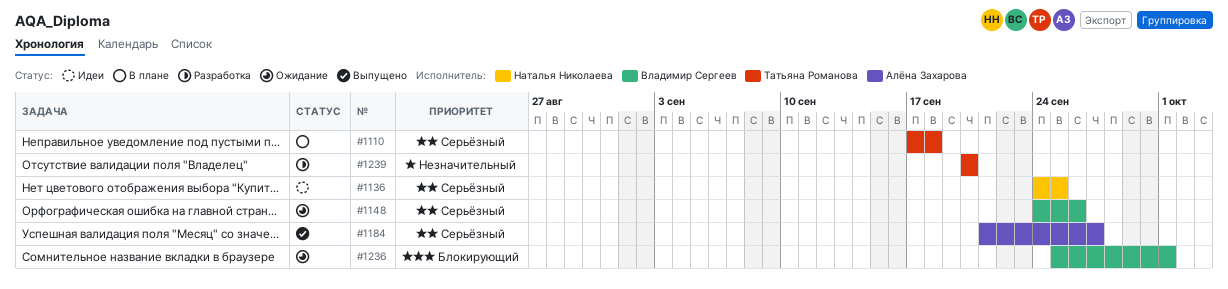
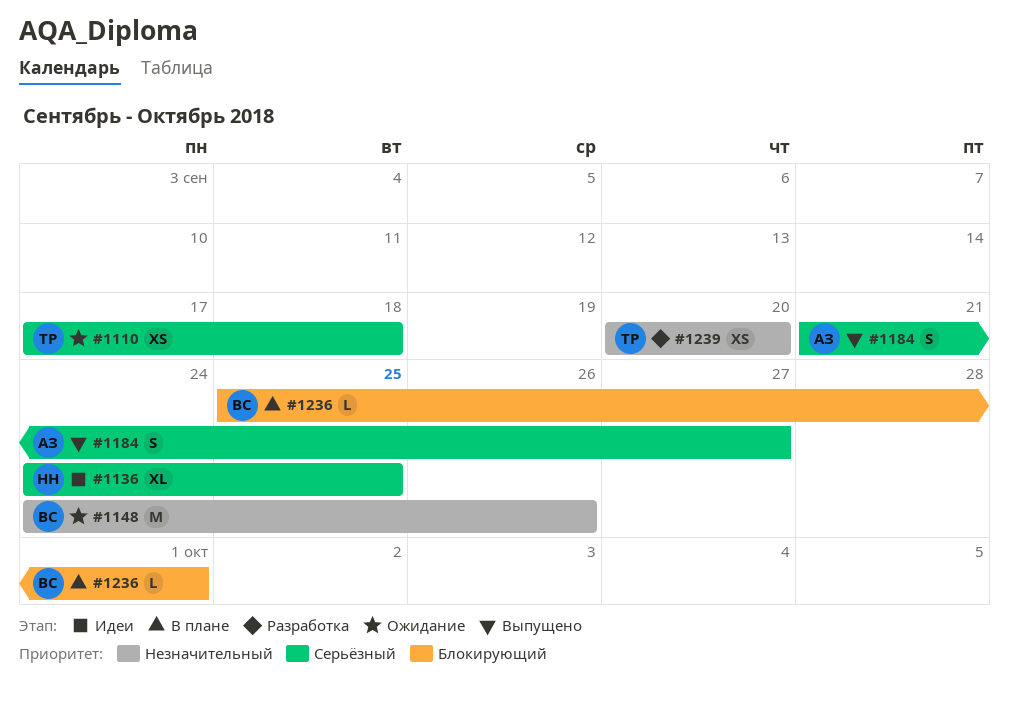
#1110, status: В плане -> Ожидание
#1148, priority: Серьёзный -> Незначительный
#1236, status: Ожидание -> В плане

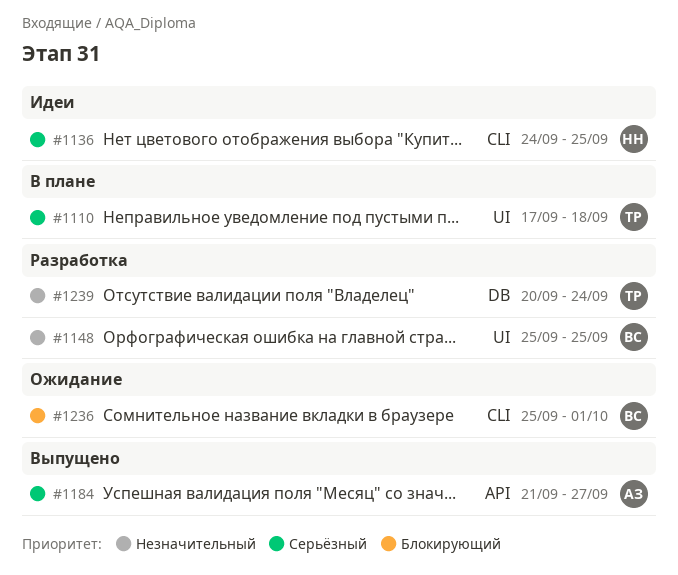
#1110, status: Ожидание -> В плане
#1148, status: Ожидание -> Разработка
#1148, start: Sep 24 -> Sep 25
#1148, due: Sep 26 -> Sep 25
#1236, status: В плане -> Ожидание
#1239, due: Sep 20 -> Sep 24

